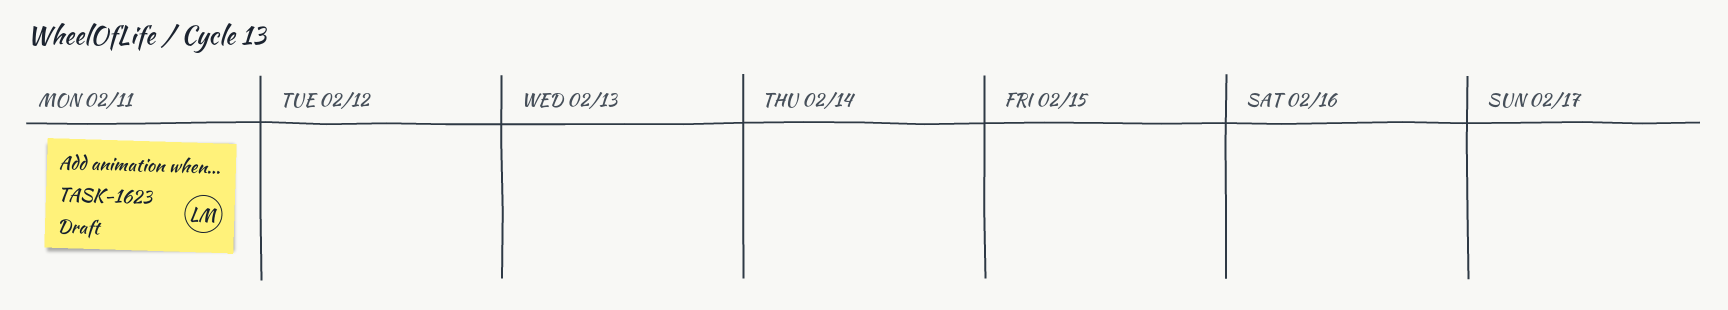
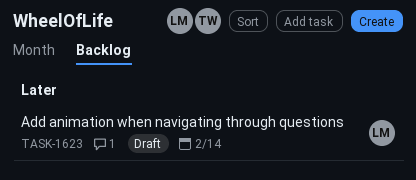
TASK-1623, due: Feb 11 -> Feb 14

